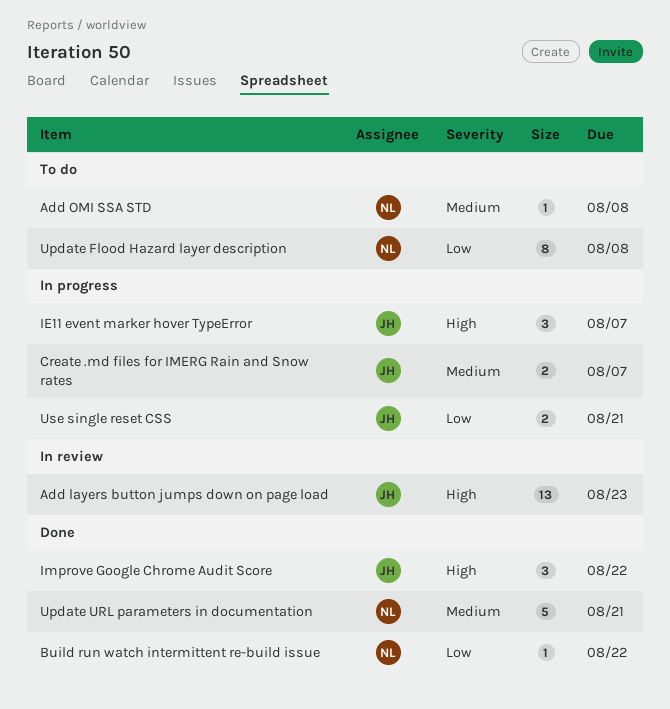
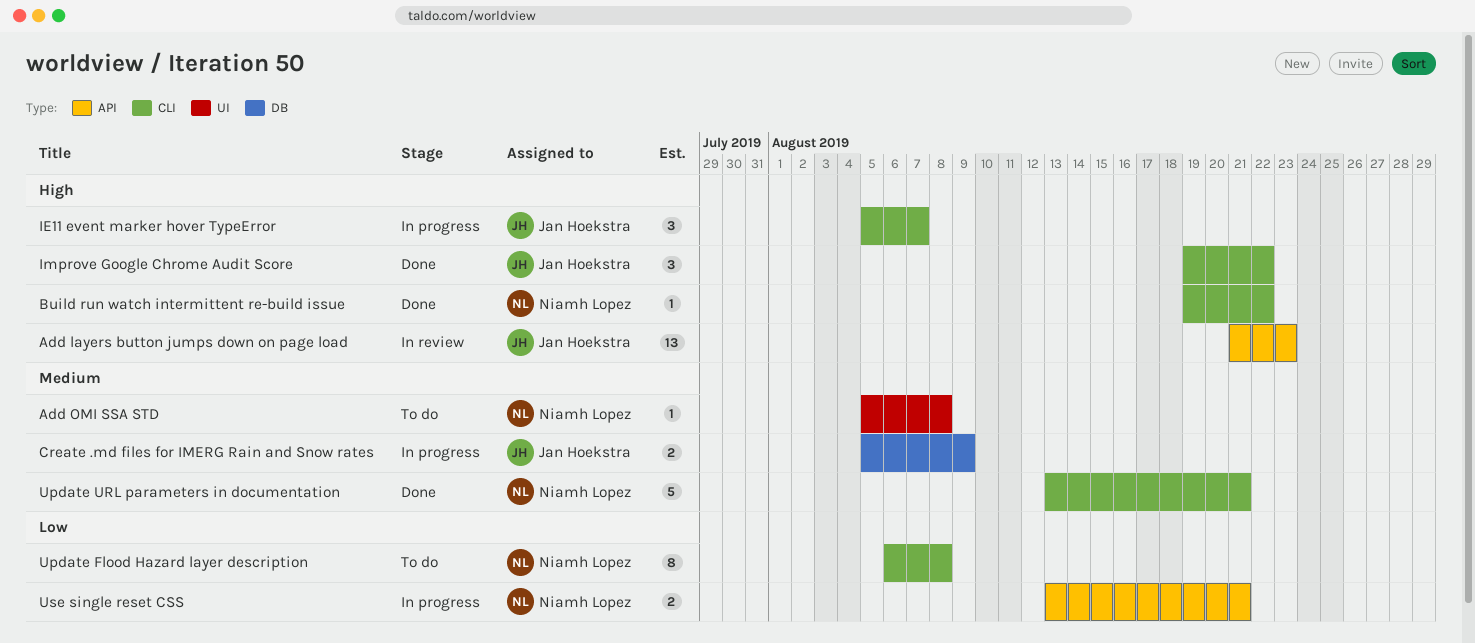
Build run watch intermittent re-build issue, priority: Low -> High
Create .md files for IMERG Rain and Snow rates, due: Aug 7 -> Aug 9
Use single reset CSS, owner: Jan Hoekstra -> Niamh Lopez

